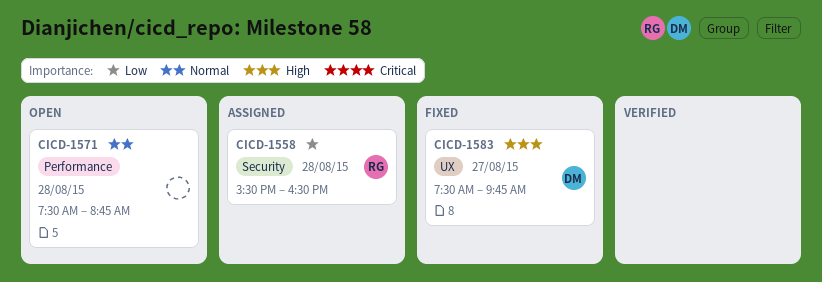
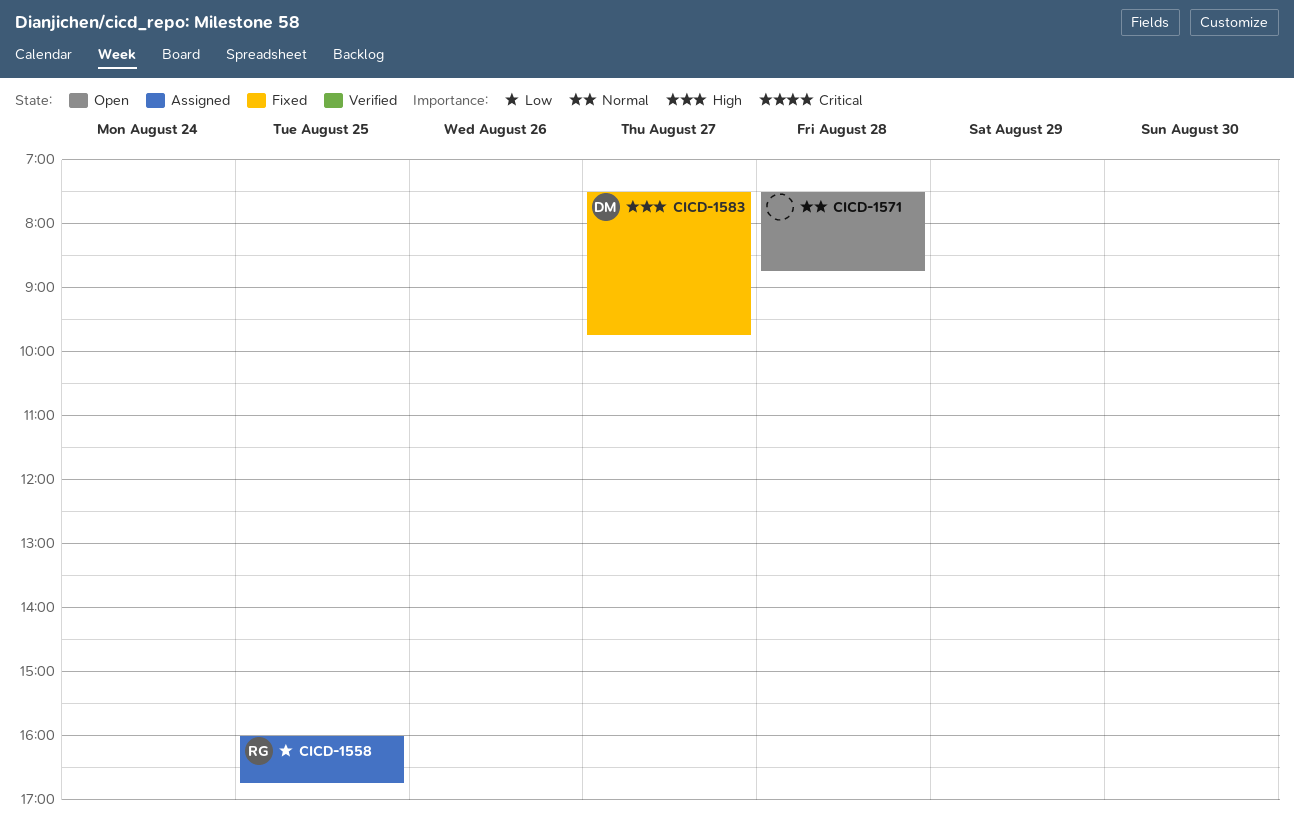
CICD-1558, day: Aug 28 -> Aug 25
CICD-1558, begins: 15:30 -> 16:00
CICD-1558, ends: 16:30 -> 16:45

